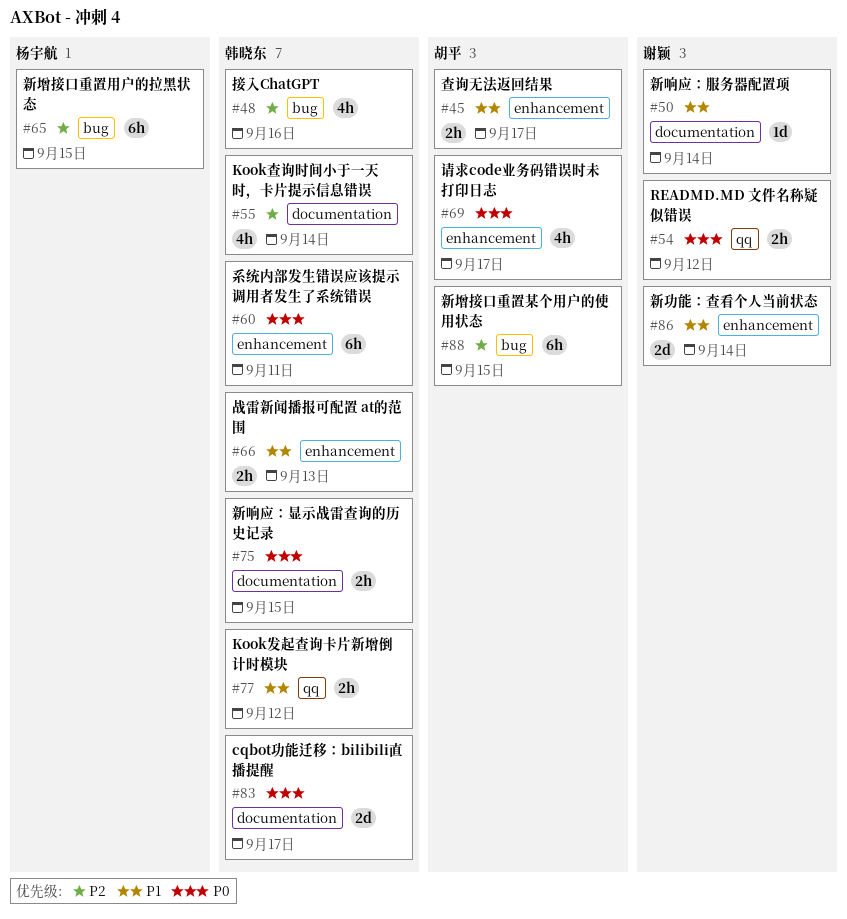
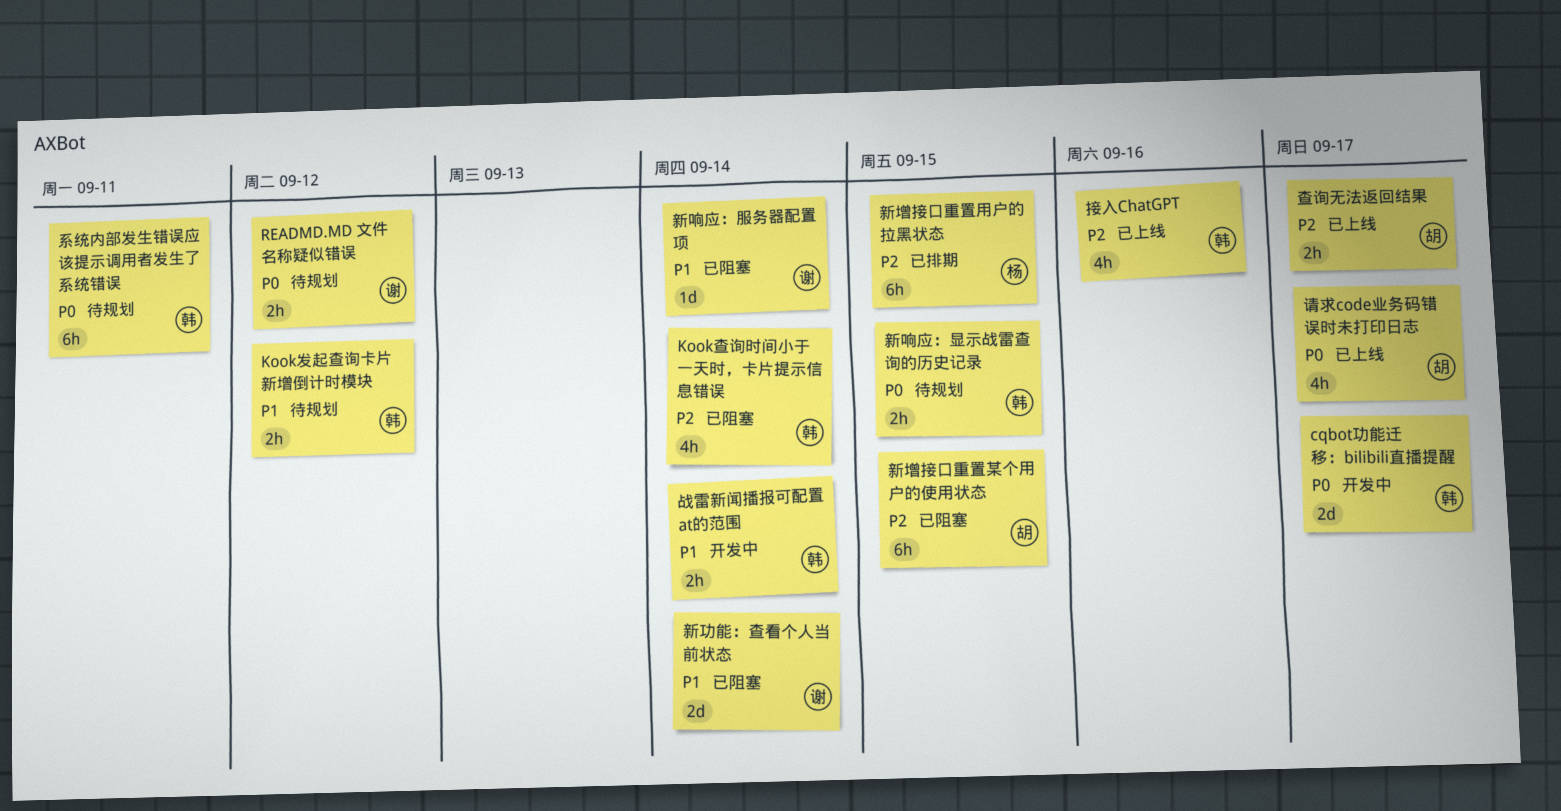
战雷新闻播报可配置 at的范围, due: Sep 13 -> Sep 14
查询无法返回结果, priority: P1 -> P2

